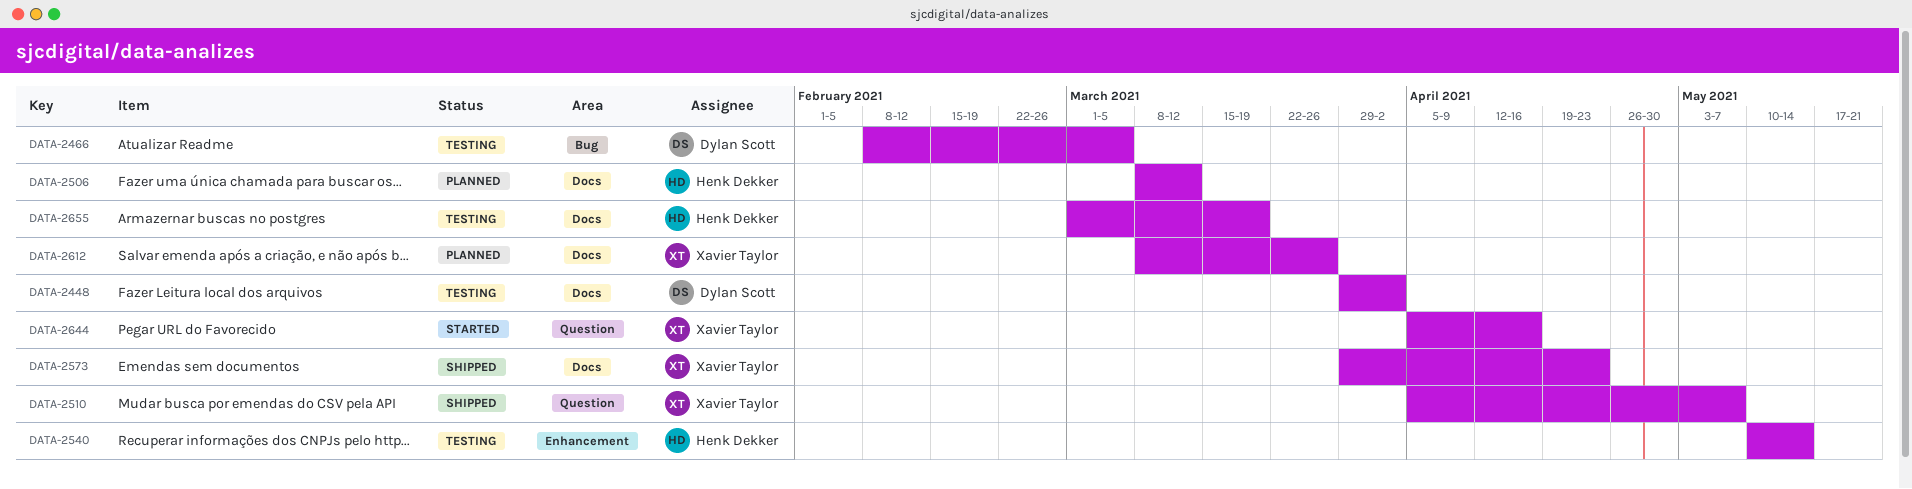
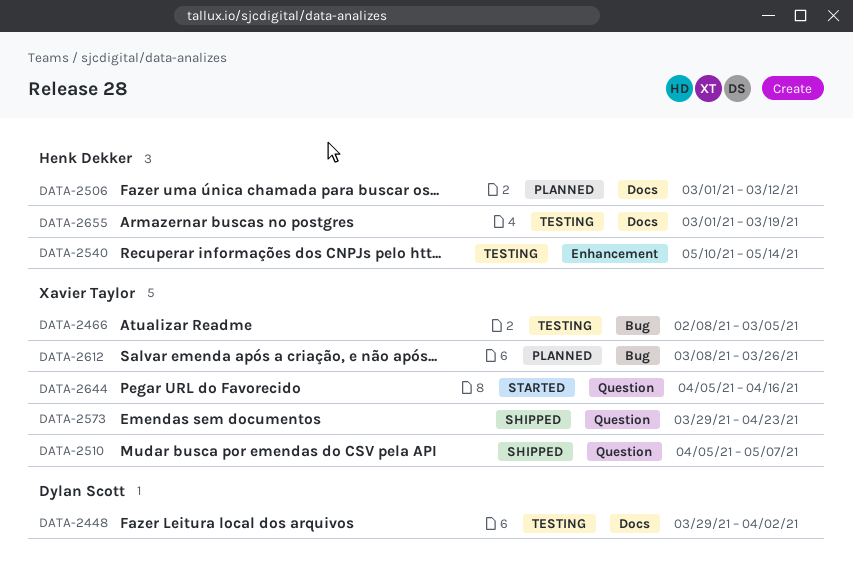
DATA-2466, owner: Dylan Scott -> Xavier Taylor
DATA-2506, start: Mar 8 -> Mar 1
DATA-2573, label: Docs -> Question
DATA-2612, label: Docs -> Bug

